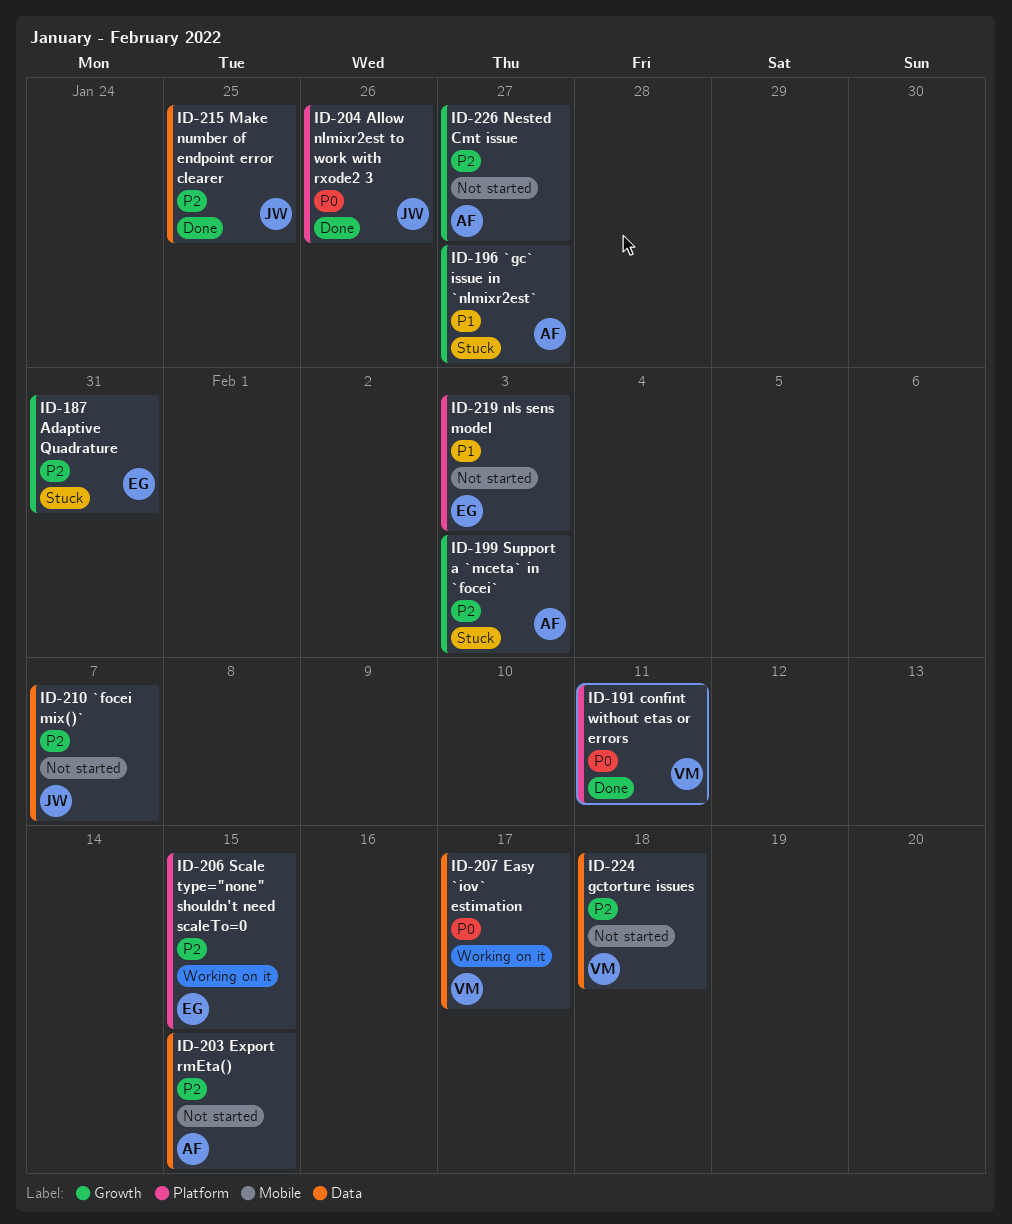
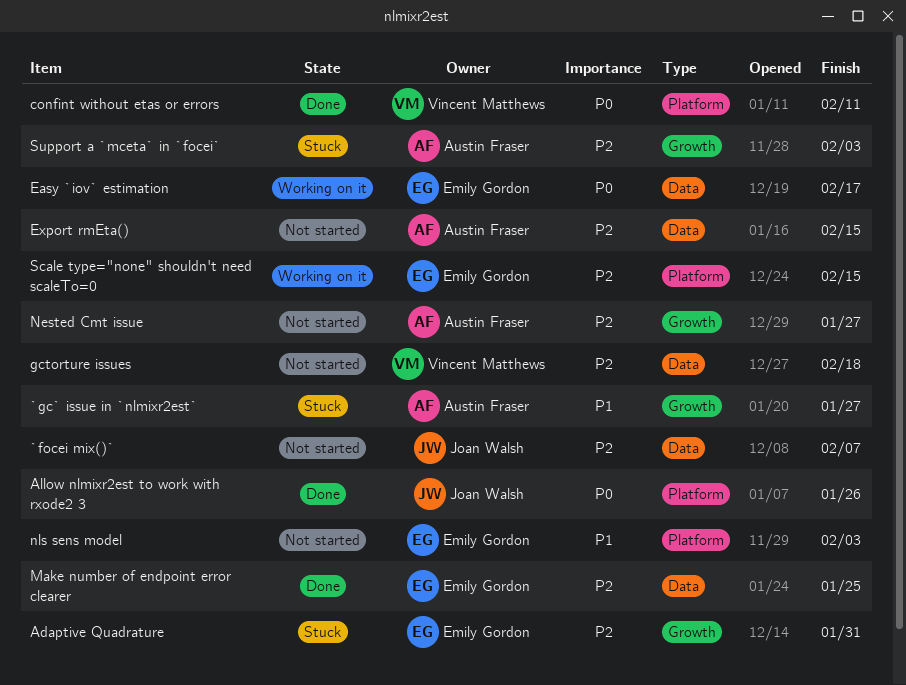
Easy `iov` estimation, owner: Vincent Matthews -> Emily Gordon
Make number of endpoint error clearer, owner: Joan Walsh -> Emily Gordon

